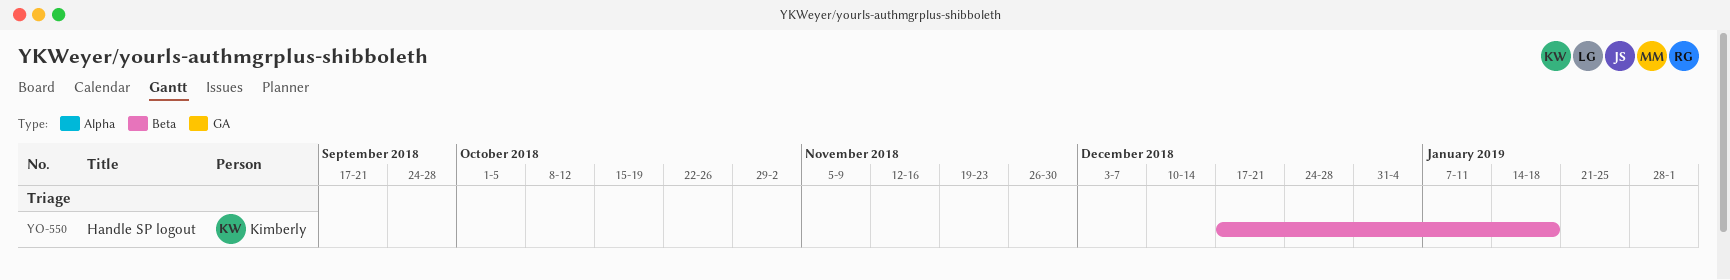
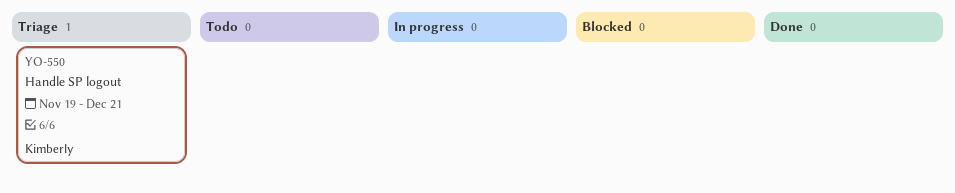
YO-550, start: Dec 17 -> Nov 19
YO-550, due: Jan 18 -> Dec 21

